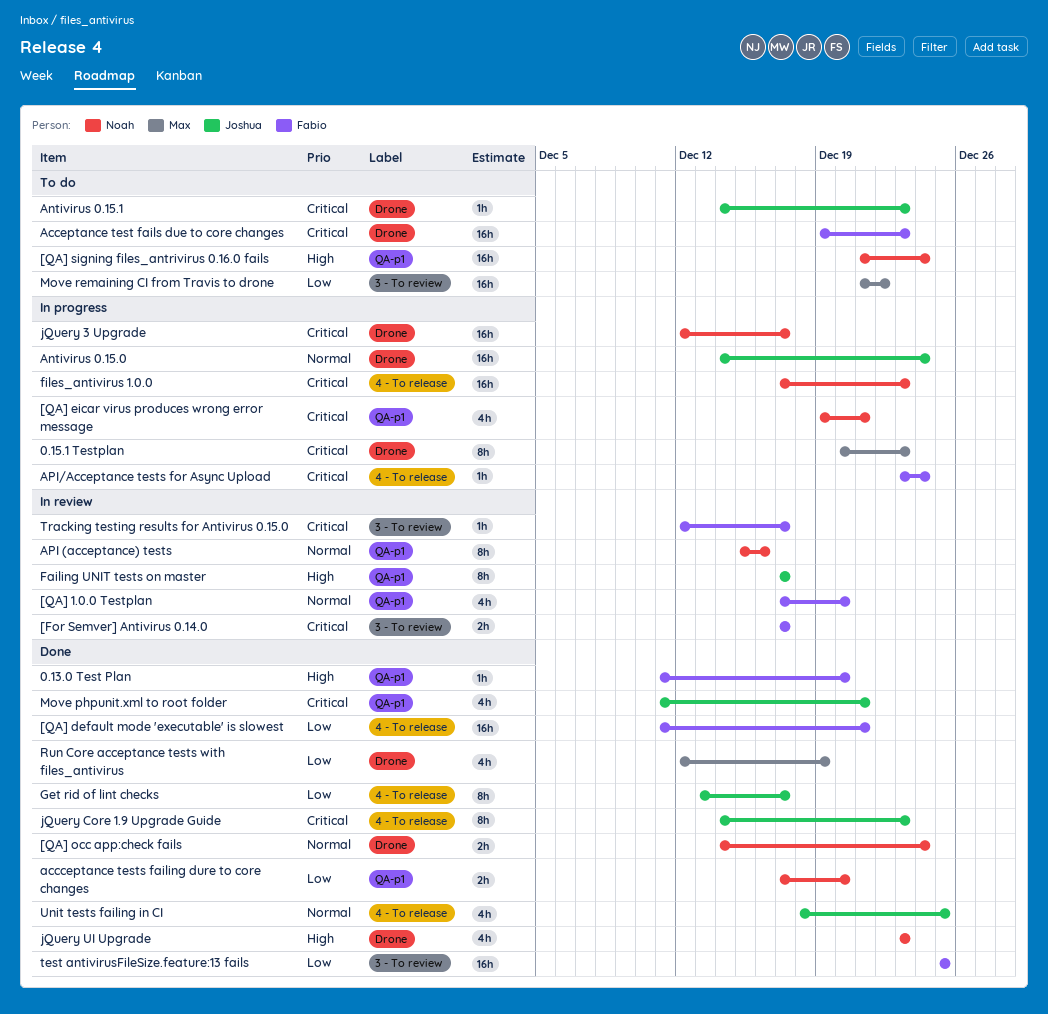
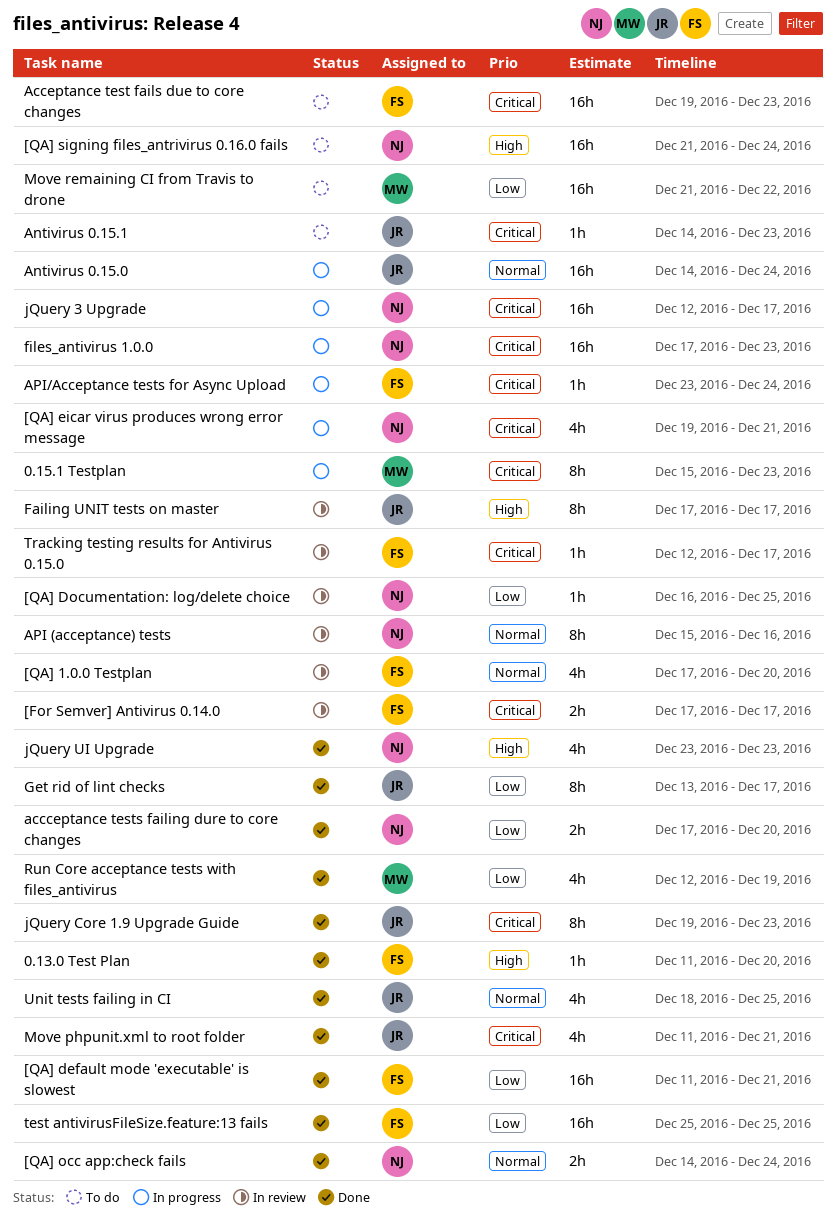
0.15.1 Testplan, start: Dec 20 -> Dec 15
[QA] Documentation: log/delete choice: none -> present
jQuery Core 1.9 Upgrade Guide, start: Dec 14 -> Dec 19

